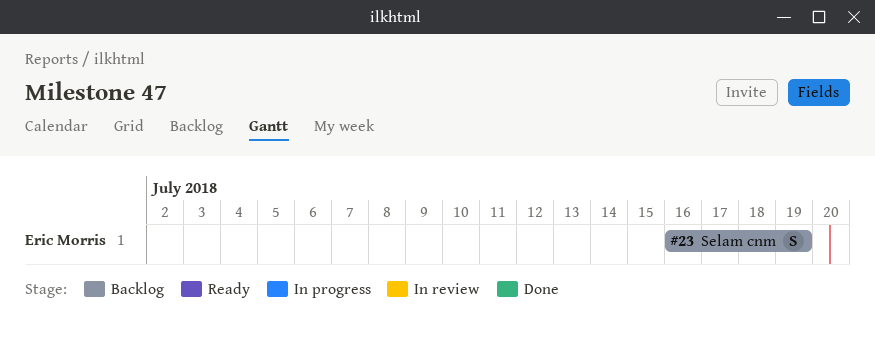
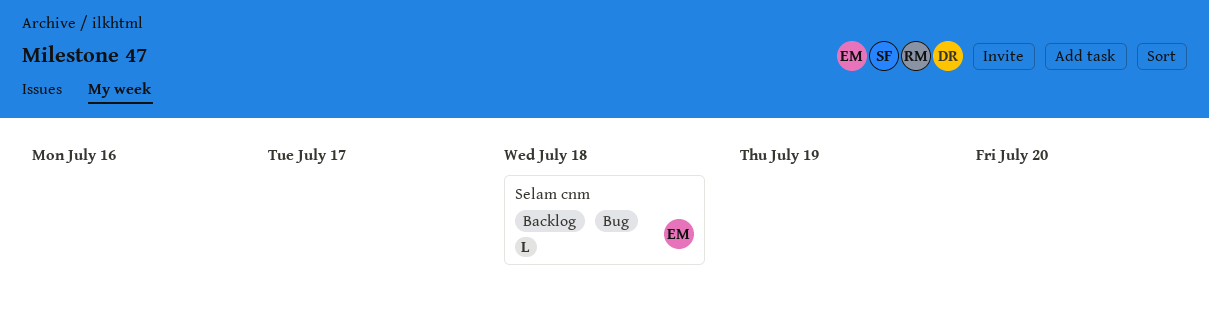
Selam cnm, estimate: S -> L
Selam cnm, due: Jul 19 -> Jul 18

